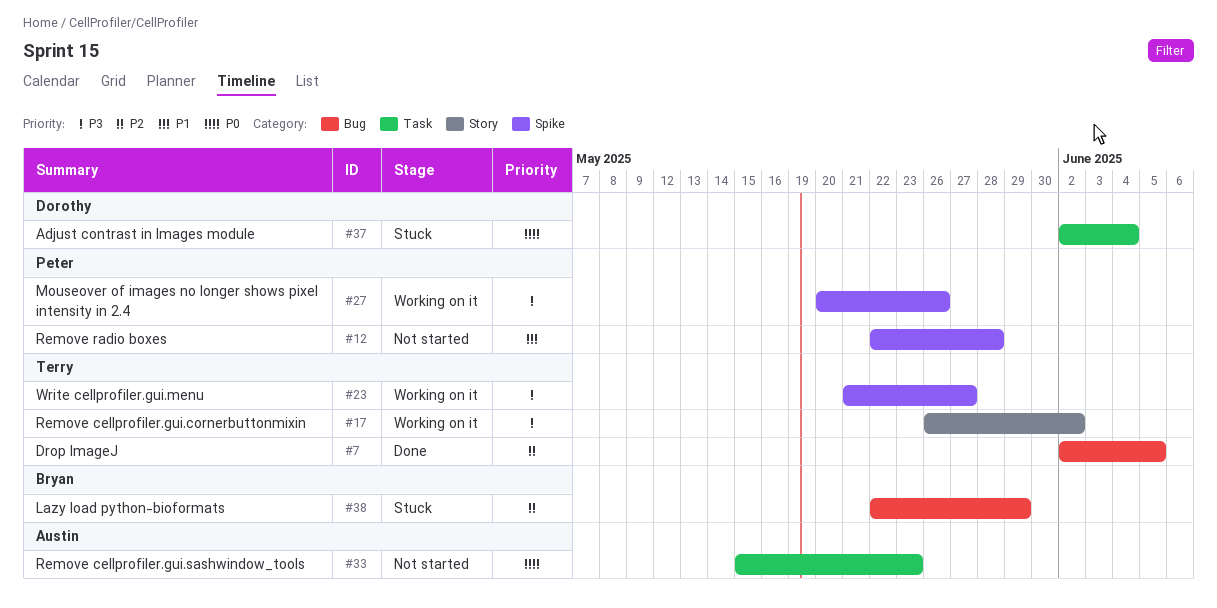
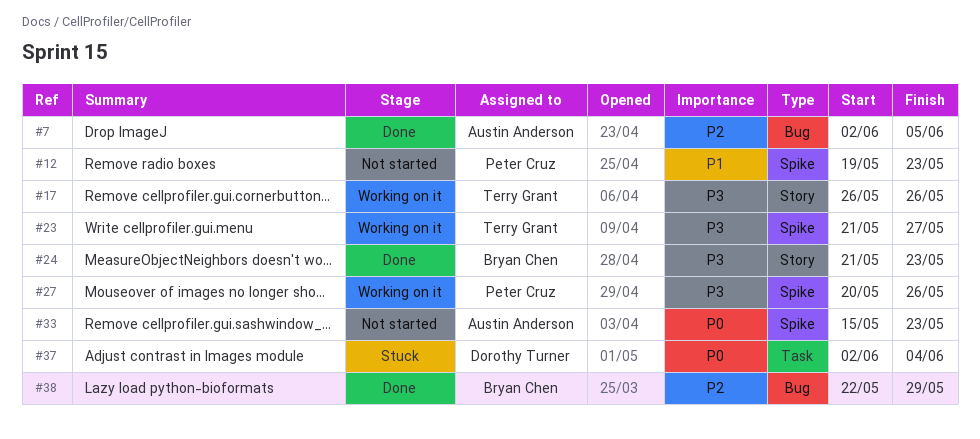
#7, owner: Terry Grant -> Austin Anderson
#12, start: May 22 -> May 19
#12, due: May 28 -> May 23
#17, due: Jun 2 -> May 26
#24: none -> present
#33, label: Task -> Spike
#38, status: Stuck -> Done

